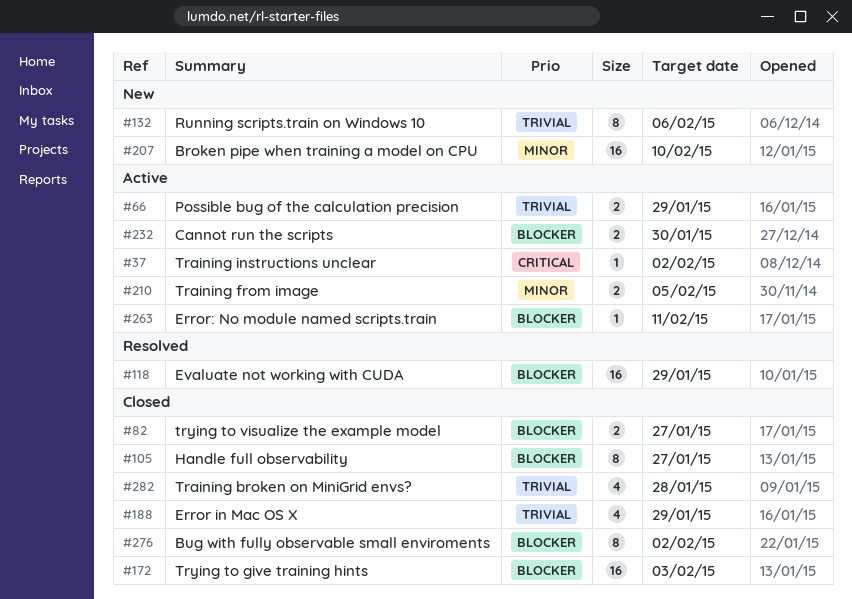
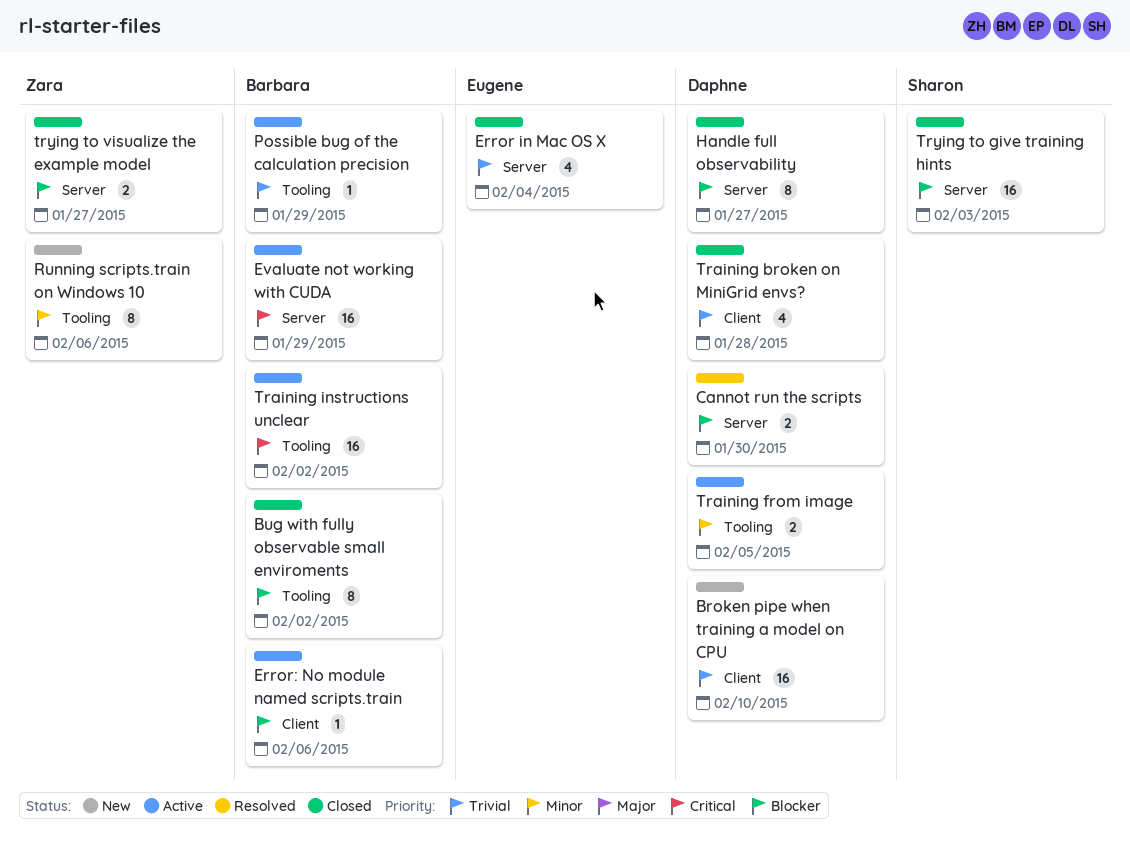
Broken pipe when training a model on CPU, priority: Minor -> Trivial
Cannot run the scripts, status: Active -> Resolved
Error in Mac OS X, due: Jan 29 -> Feb 4
Error: No module named scripts.train, due: Feb 11 -> Feb 6
Evaluate not working with CUDA, status: Resolved -> Active
Evaluate not working with CUDA, priority: Blocker -> Critical
Possible bug of the calculation precision, estimate: 2 -> 1
Running scripts.train on Windows 10, priority: Trivial -> Minor
Training instructions unclear, estimate: 1 -> 16

